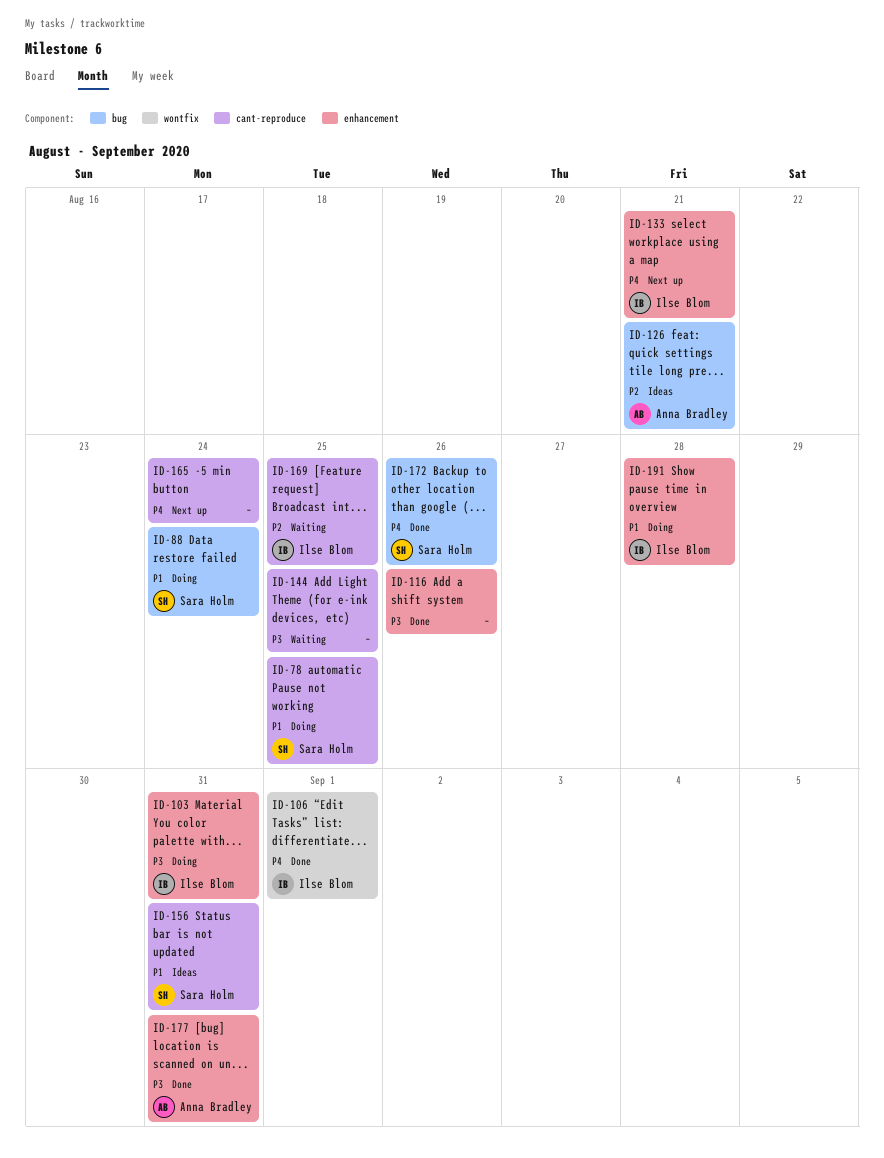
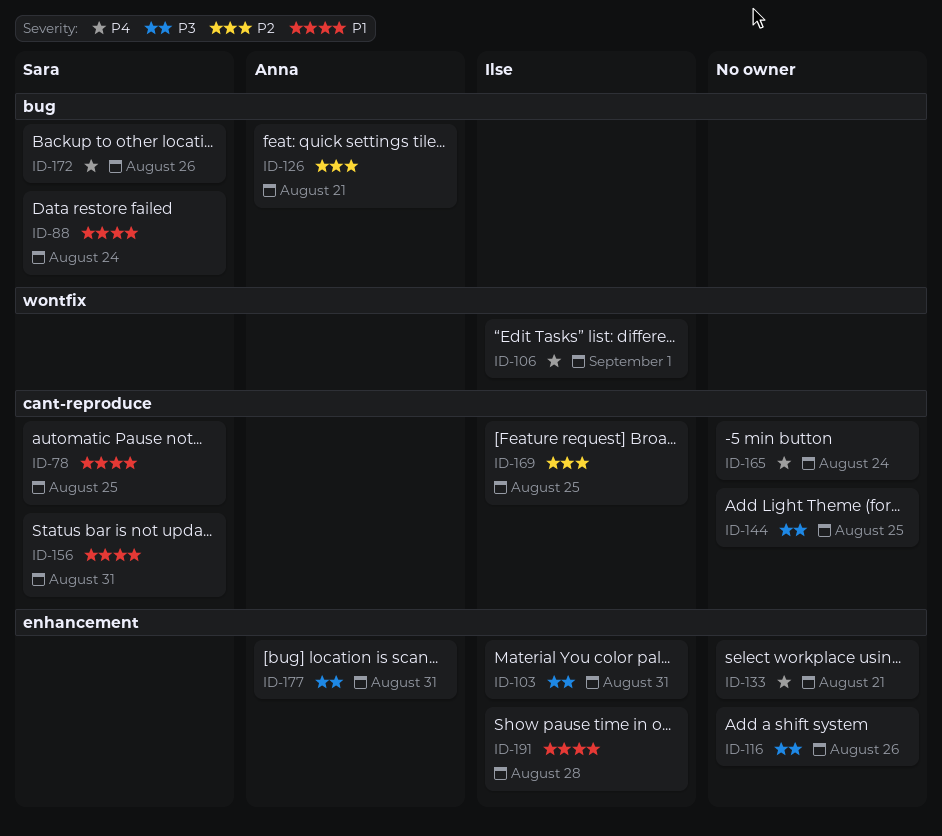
ID-133, owner: Ilse Blom -> none

